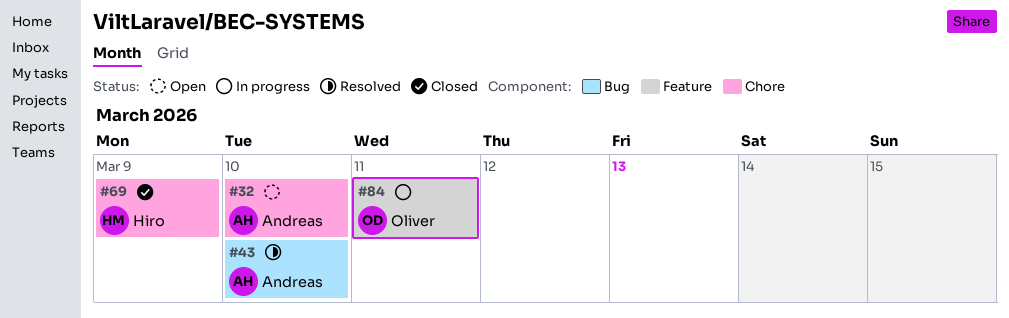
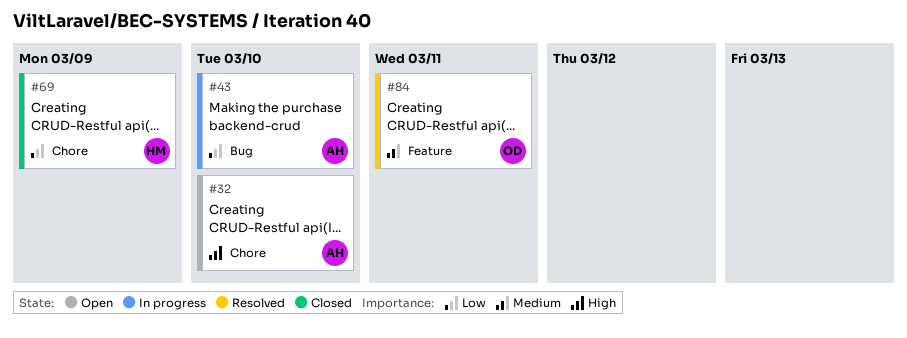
#43, status: Resolved -> In progress
#84, status: In progress -> Resolved

